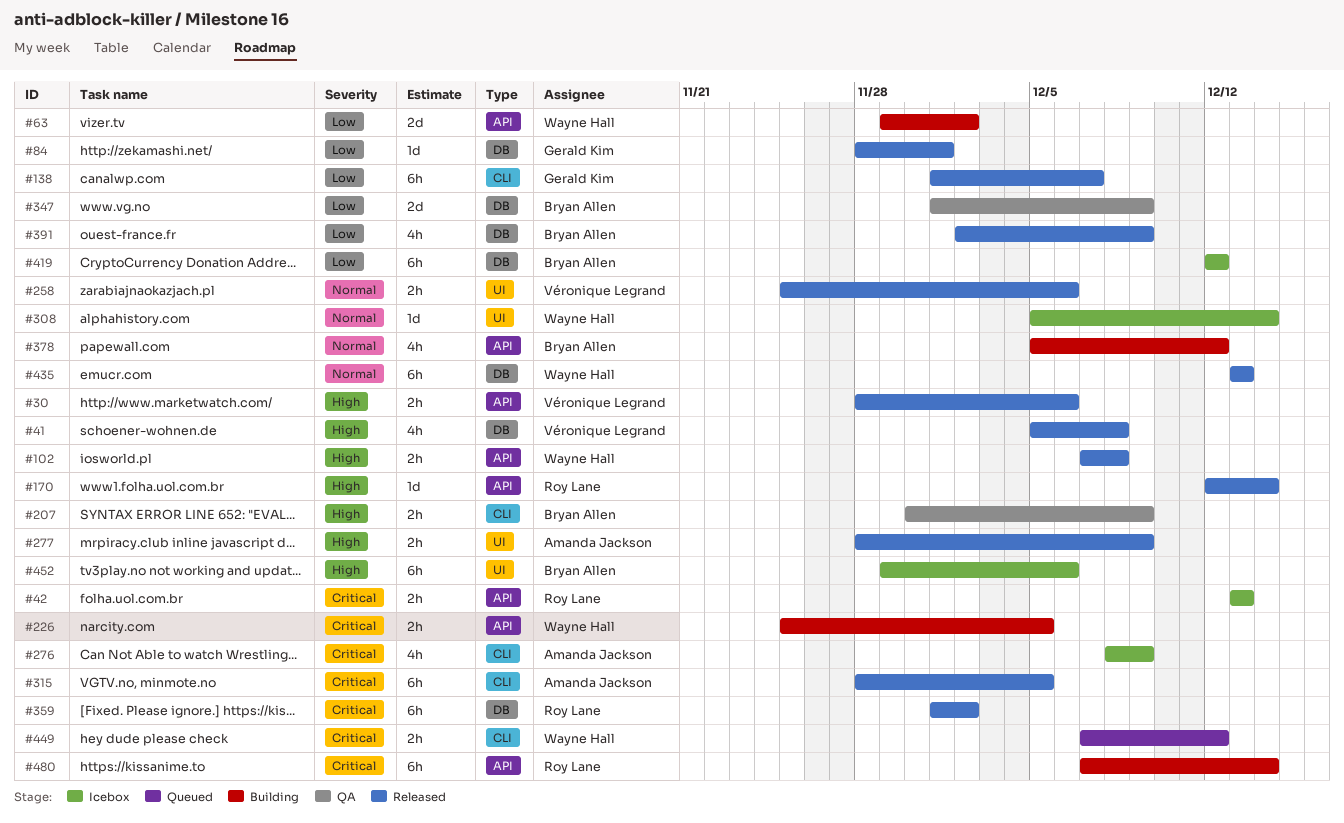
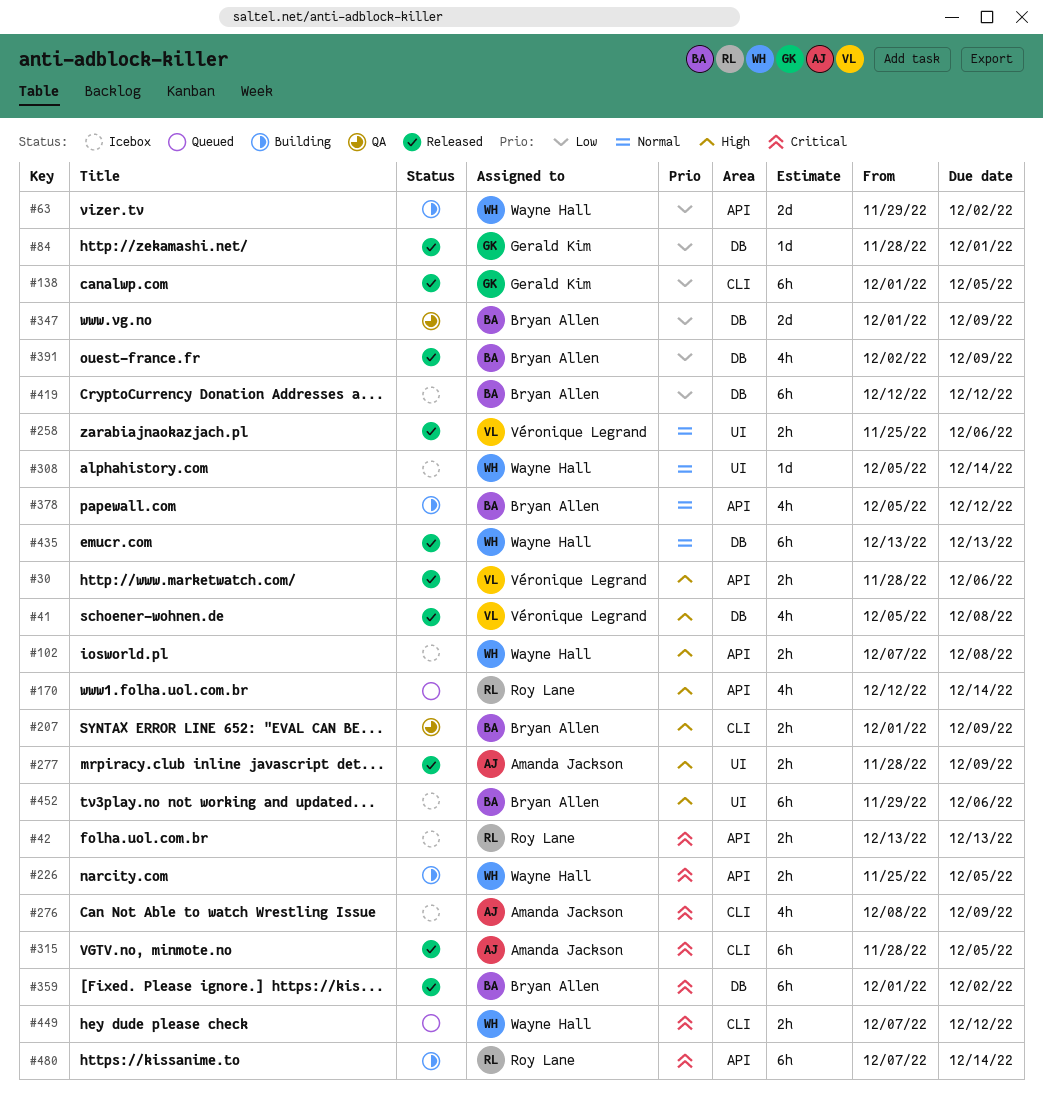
#102, status: Released -> Icebox
#138, due: Dec 7 -> Dec 5
#170, status: Released -> Queued
#170, estimate: 1d -> 4h
#207, start: Nov 30 -> Dec 1
#359, owner: Roy Lane -> Bryan Allen

